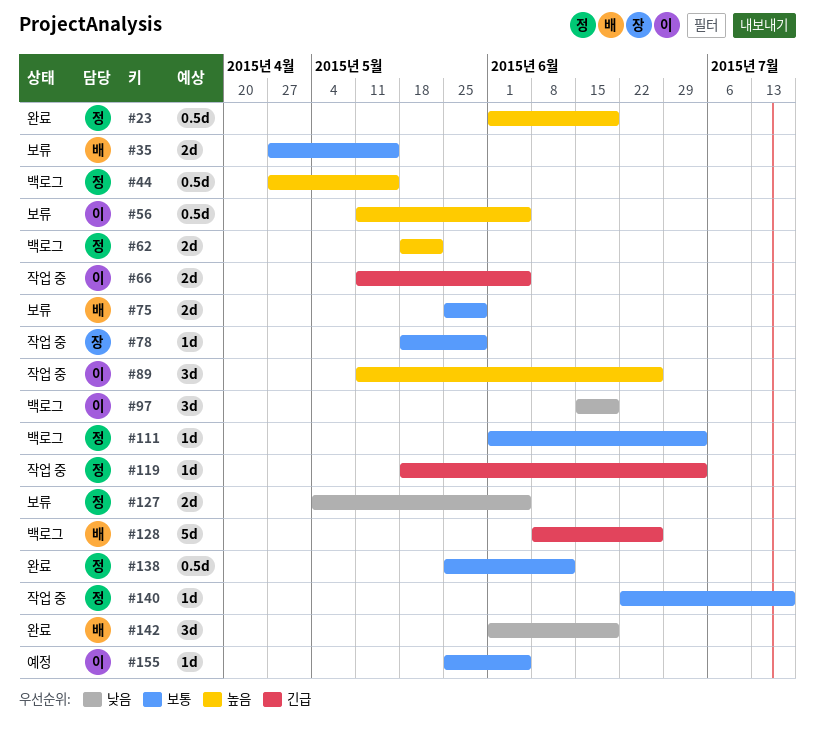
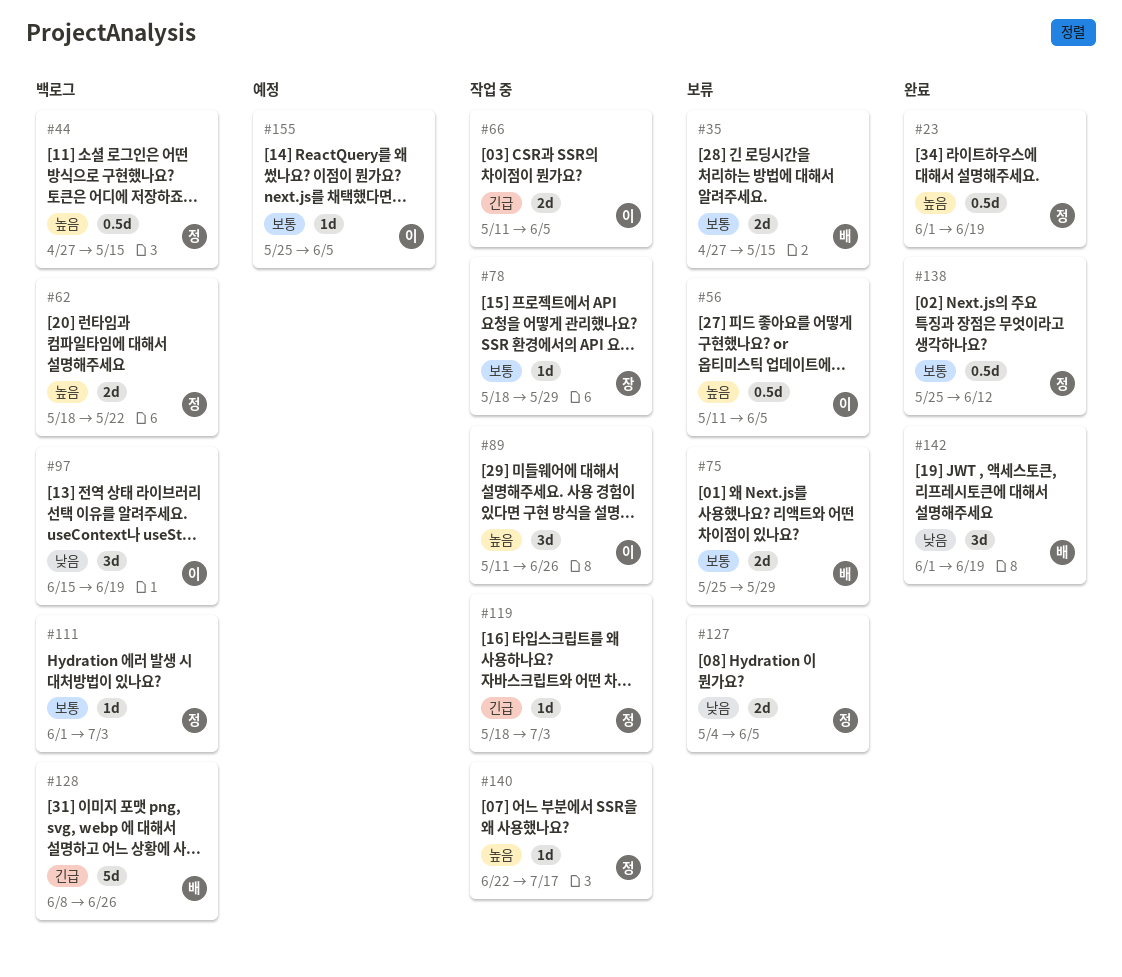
#140, priority: 보통 -> 높음

